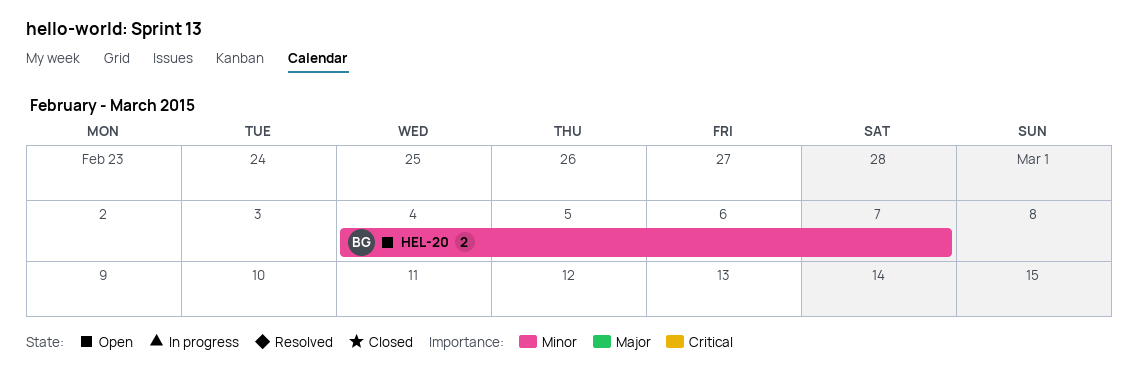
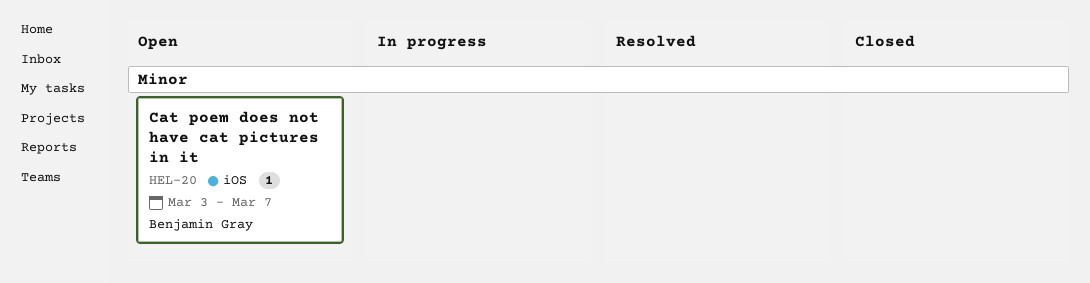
HEL-20, estimate: 2 -> 1
HEL-20, start: Mar 4 -> Mar 3

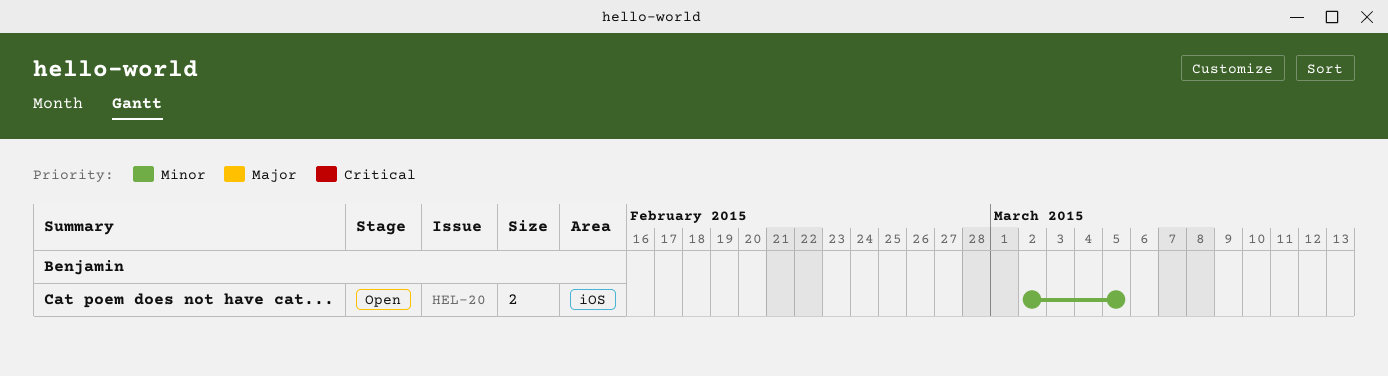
HEL-20, estimate: 1 -> 2
HEL-20, start: Mar 3 -> Mar 2
HEL-20, due: Mar 7 -> Mar 5

